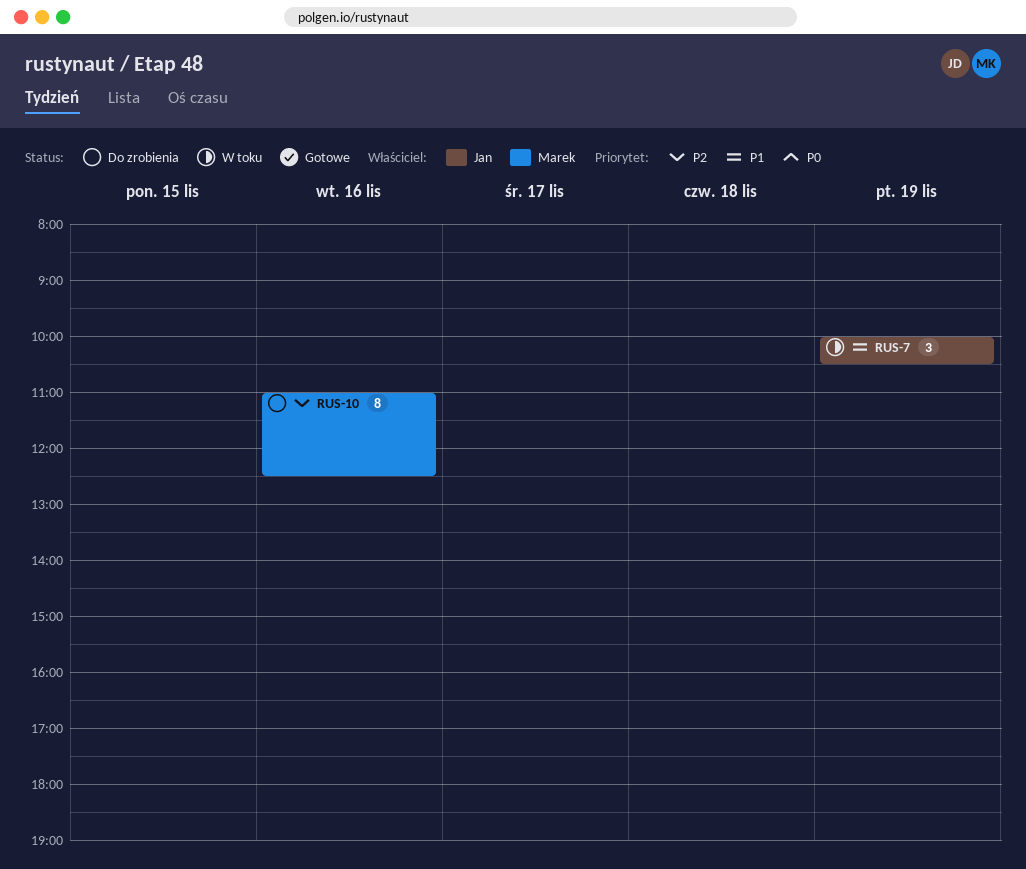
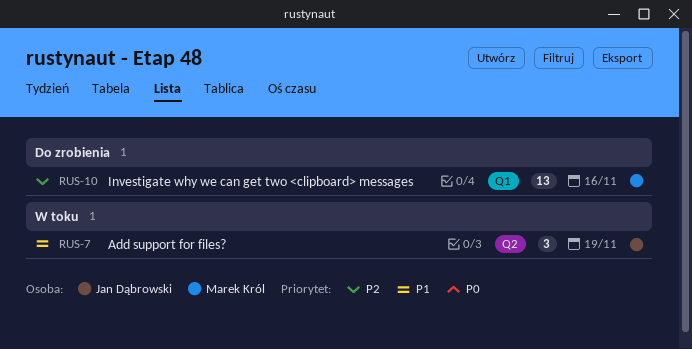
RUS-10, estimate: 8 -> 13

